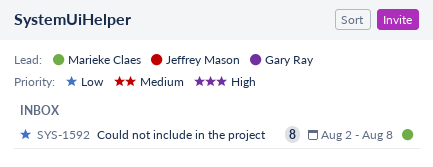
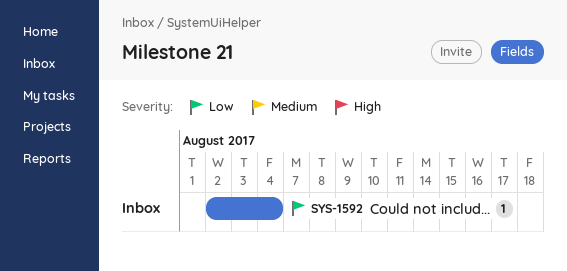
SYS-1592, estimate: 8 -> 1
SYS-1592, due: Aug 8 -> Aug 4

